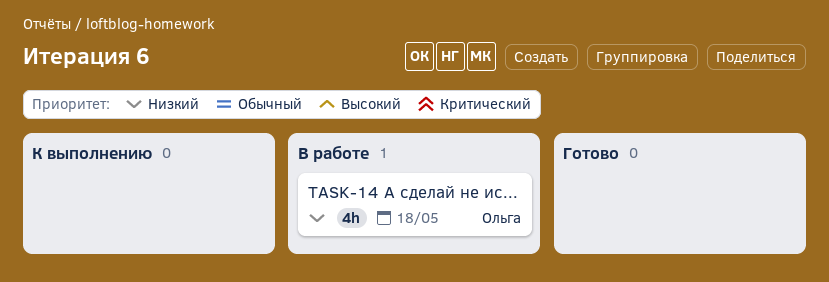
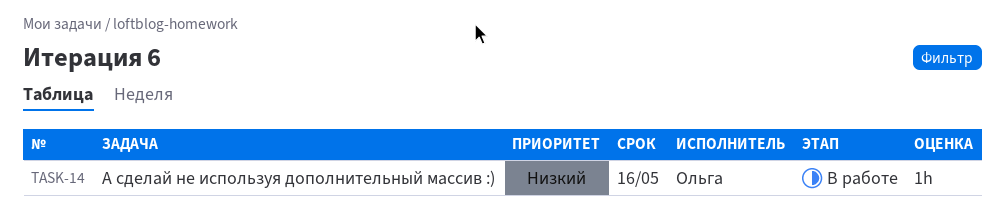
TASK-14, estimate: 4h -> 1h
TASK-14, due: May 18 -> May 16

